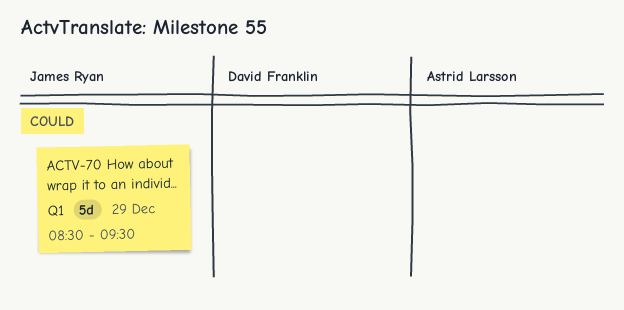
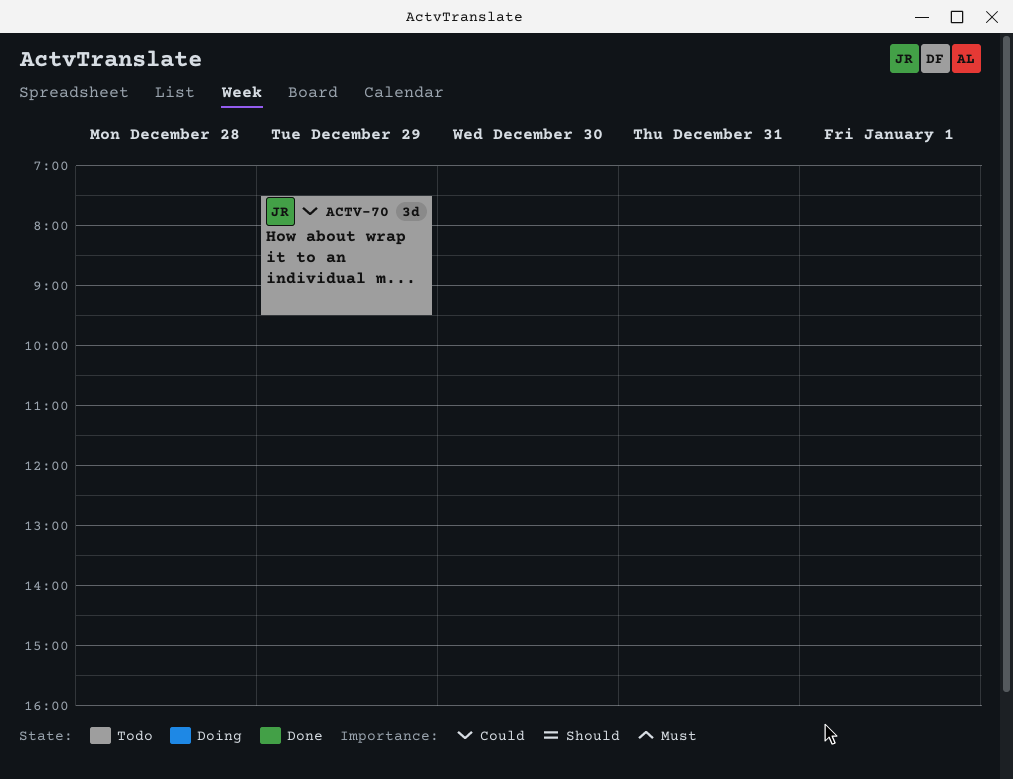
ACTV-70, estimate: 5d -> 3d
ACTV-70, begins: 08:30 -> 07:30

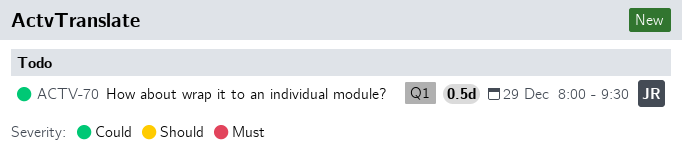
ACTV-70, estimate: 3d -> 0.5d
ACTV-70, begins: 07:30 -> 08:00

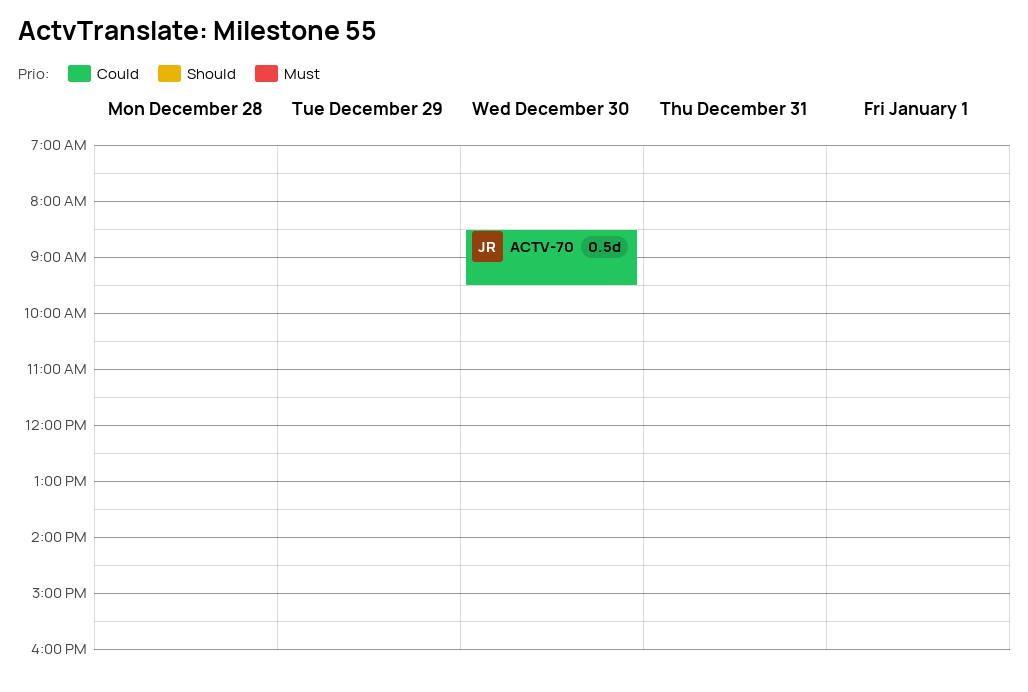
ACTV-70, day: Dec 29 -> Dec 30
ACTV-70, begins: 08:00 -> 08:30

